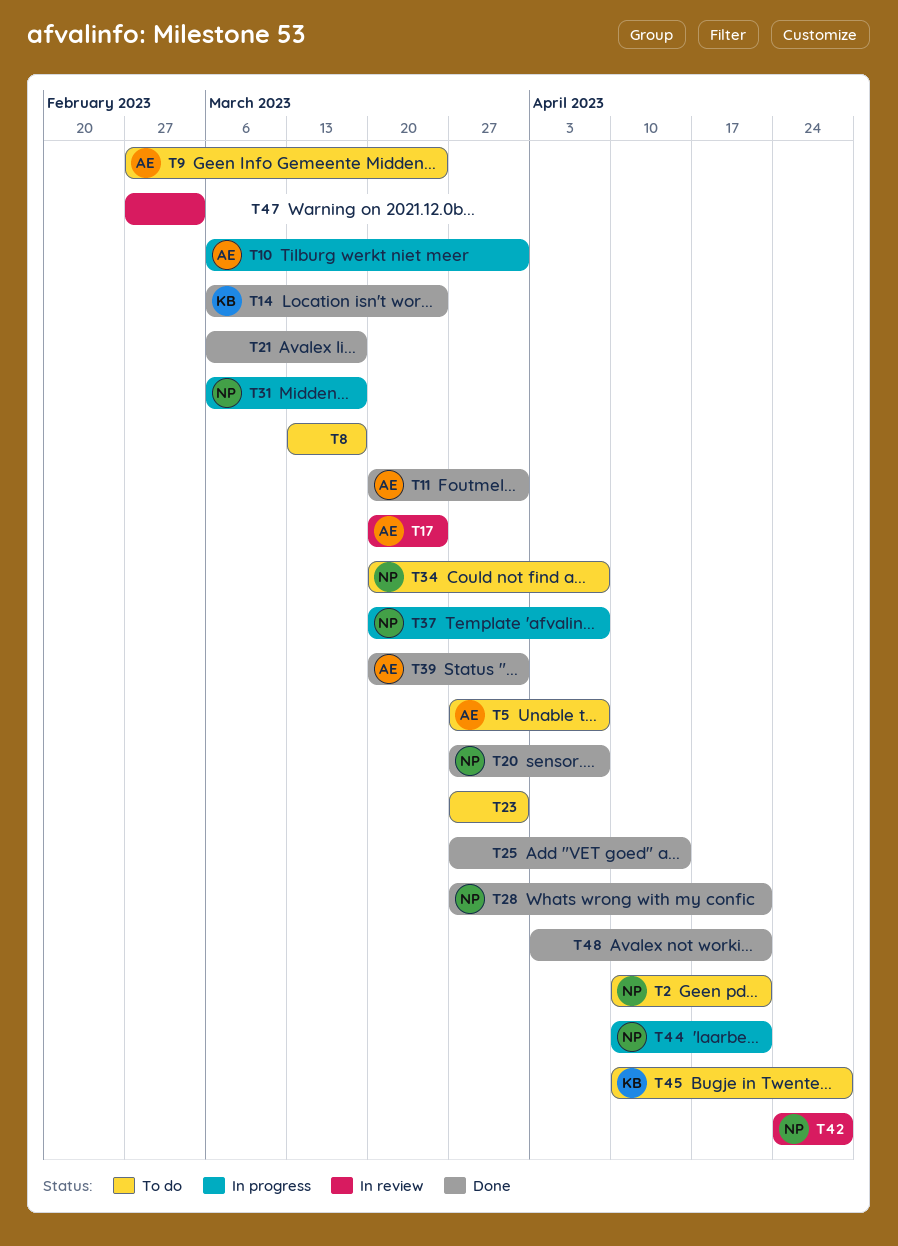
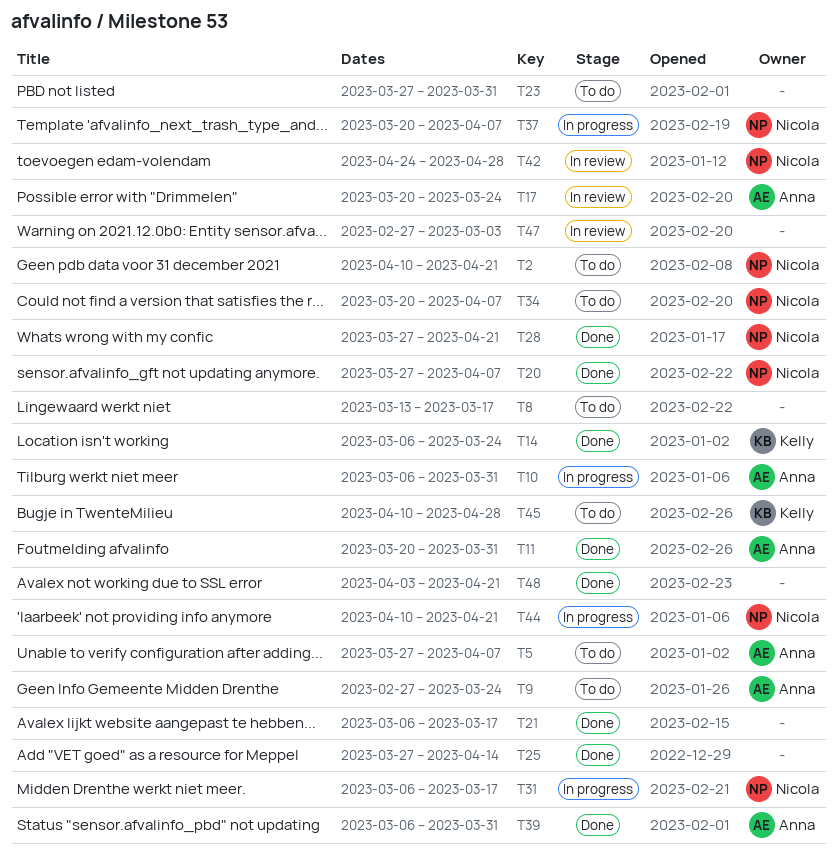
T39, start: Mar 20 -> Mar 6

